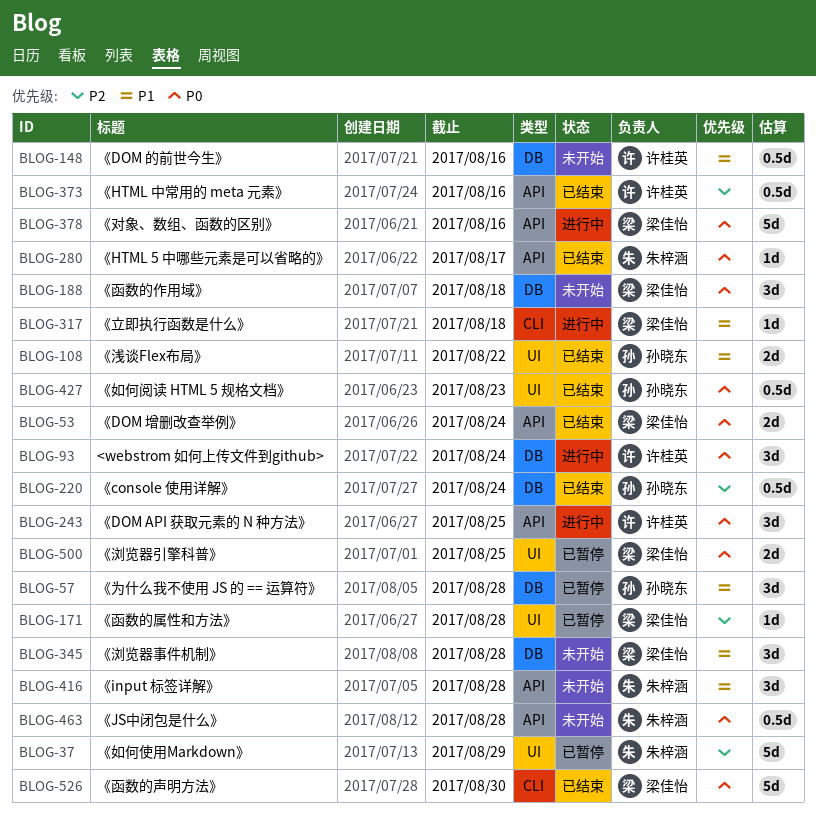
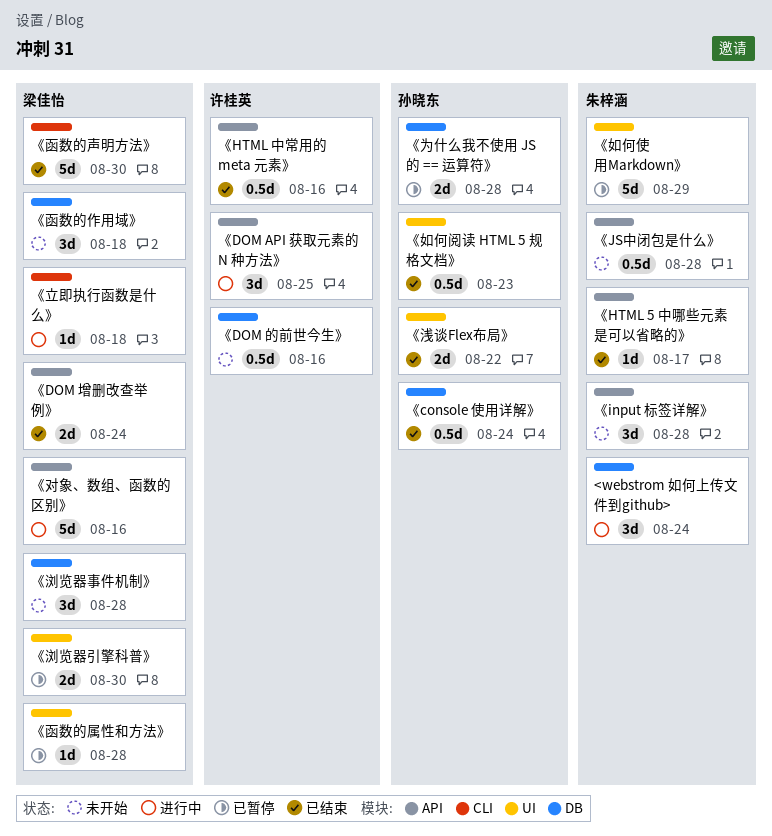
<webstrom 如何上传文件到github>, owner: 许桂英 -> 朱梓涵
《为什么我不使用 JS 的 == 运算符》, estimate: 3d -> 2d
《浏览器引擎科普》, due: Aug 25 -> Aug 30

